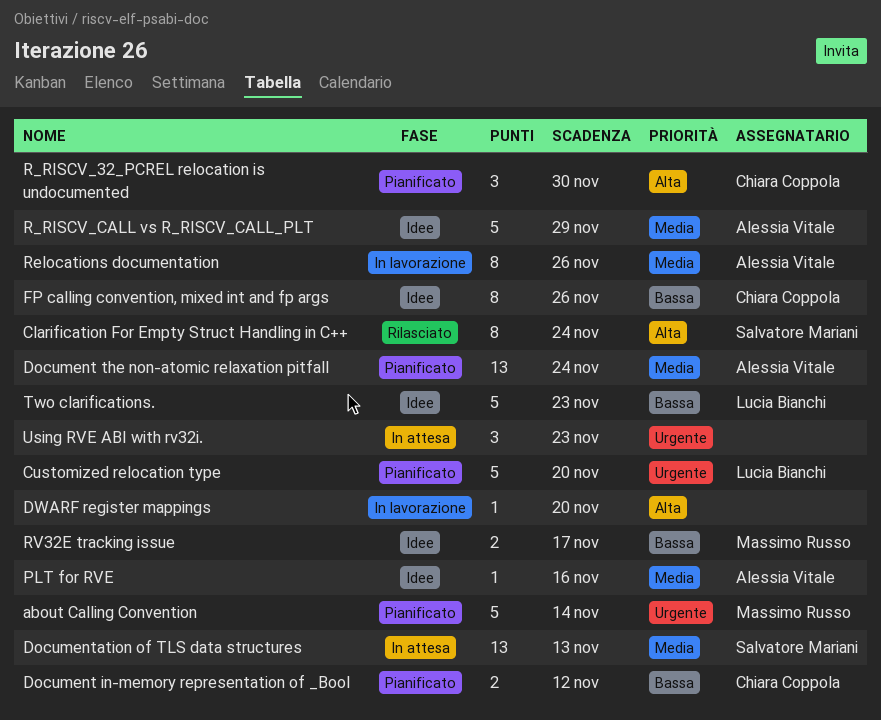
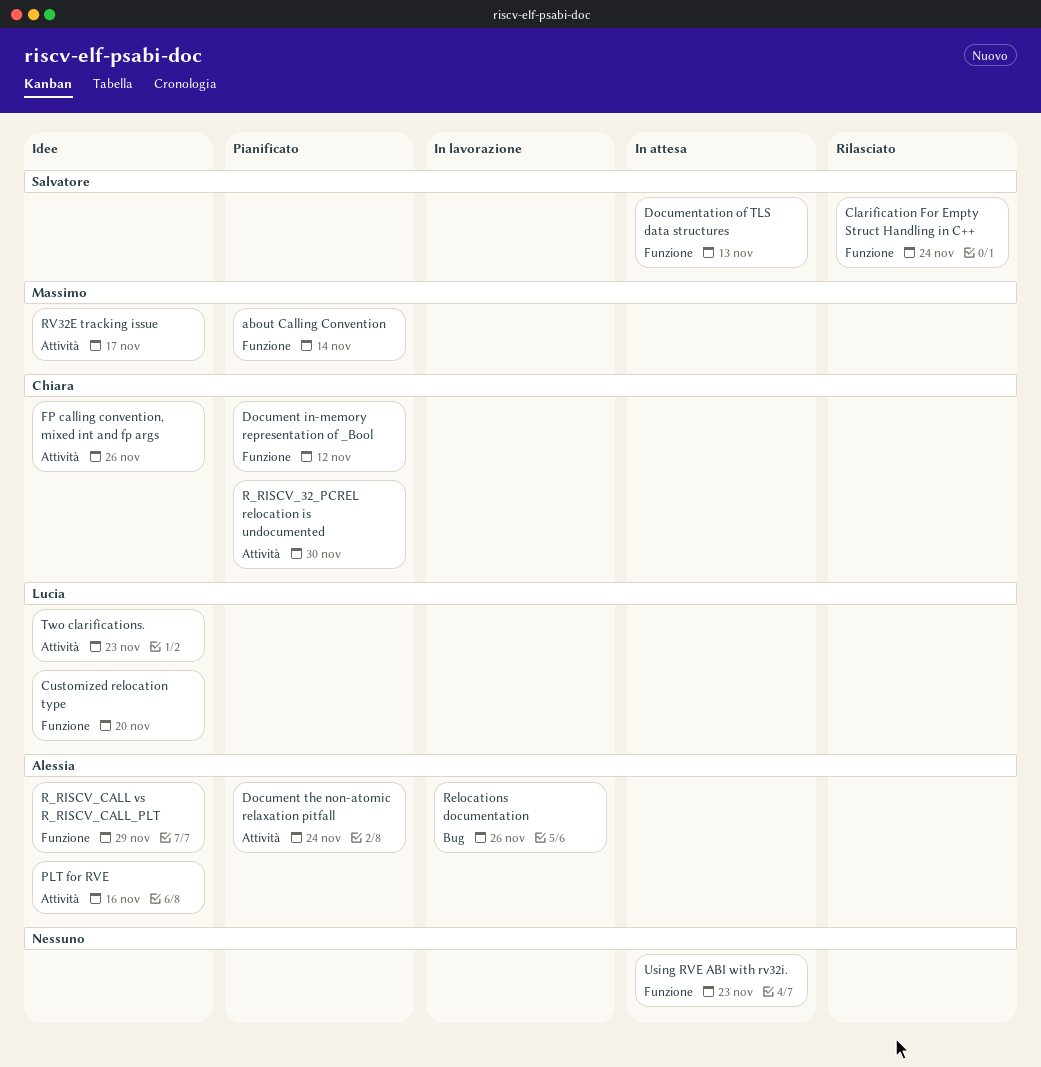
Customized relocation type, status: Pianificato -> Idee
DWARF register mappings: present -> none

